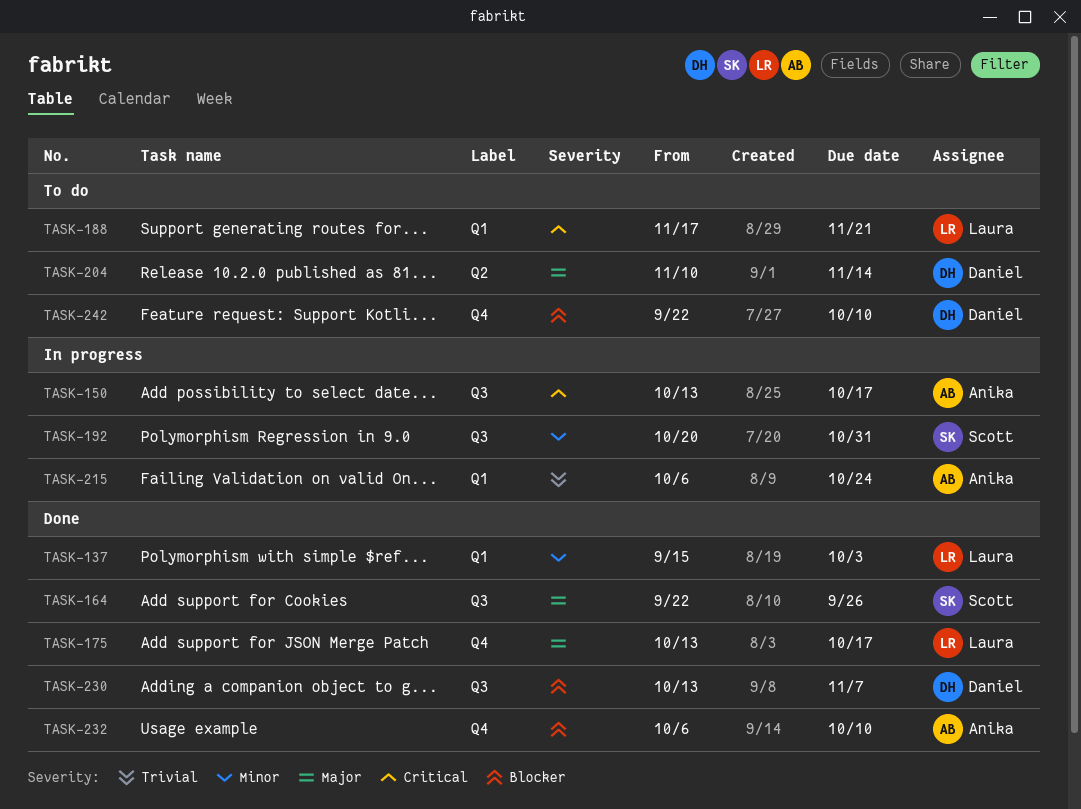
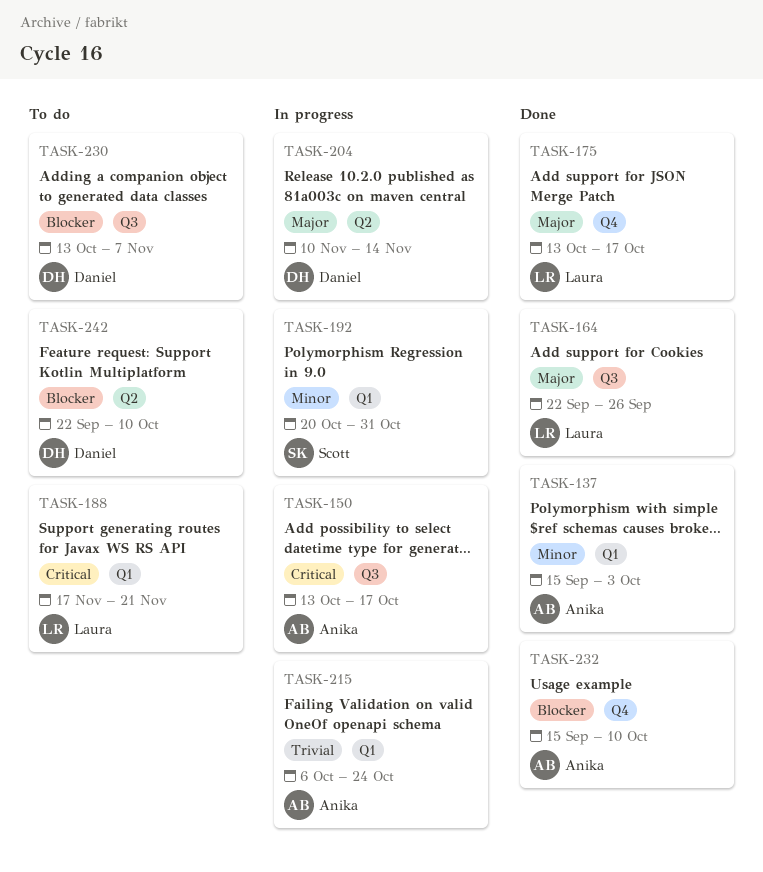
TASK-137, owner: Laura -> Anika
TASK-164, owner: Scott -> Laura
TASK-192, label: Q3 -> Q1
TASK-204, status: To do -> In progress
TASK-230, status: Done -> To do
TASK-232, start: Oct 6 -> Sep 15
TASK-242, label: Q4 -> Q2

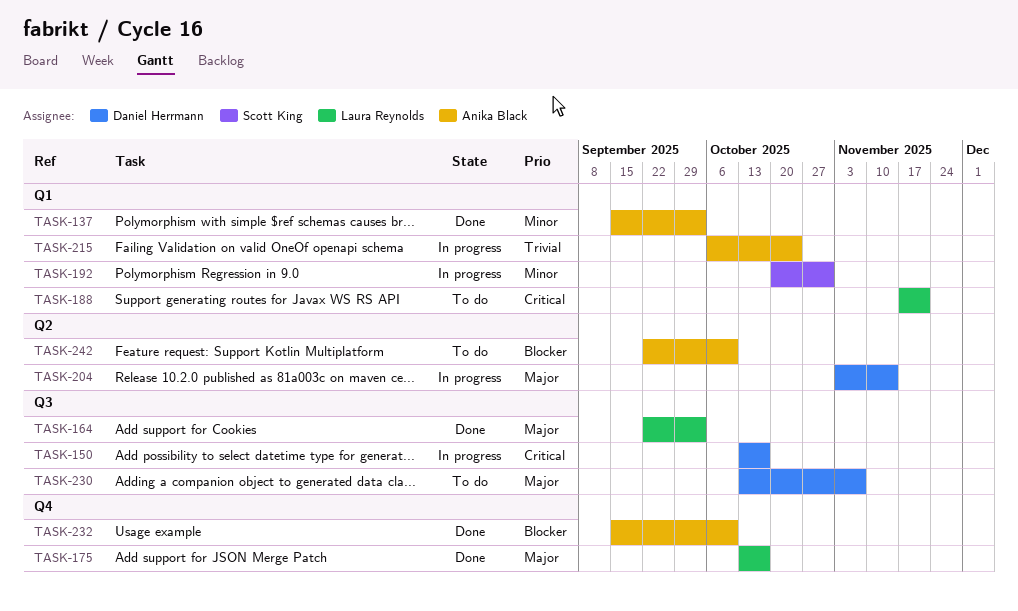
TASK-150, owner: Anika Black -> Daniel Herrmann
TASK-164, due: Sep 26 -> Oct 3
TASK-204, start: Nov 10 -> Nov 3
TASK-230, priority: Blocker -> Major
TASK-242, owner: Daniel Herrmann -> Anika Black

